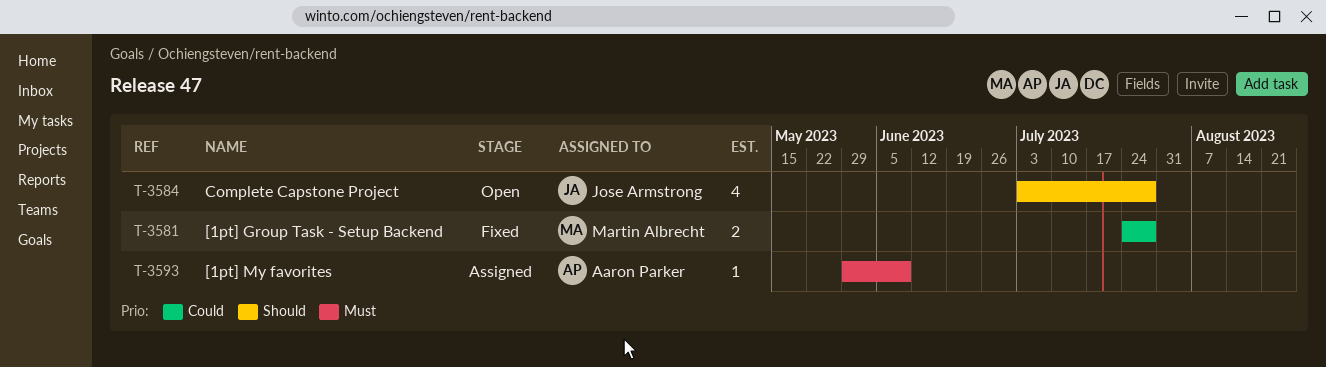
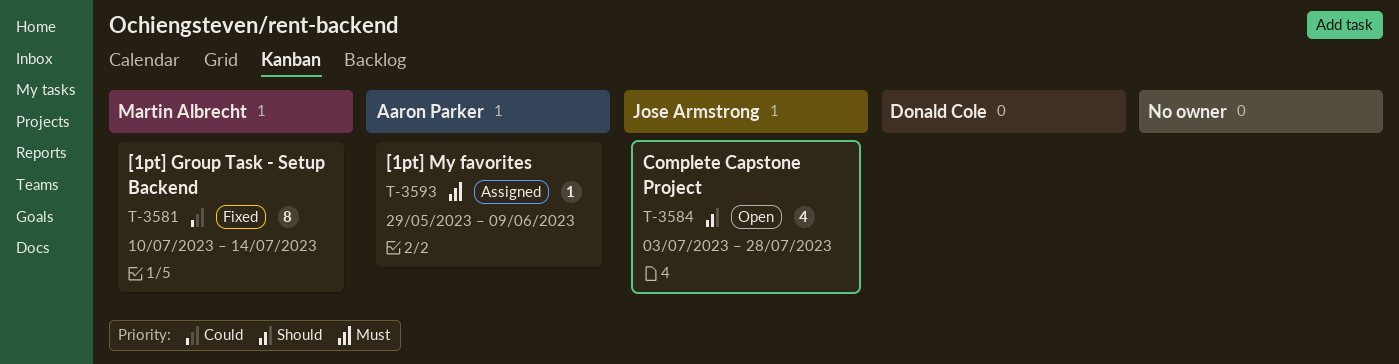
T-3581, estimate: 2 -> 8
T-3581, start: Jul 24 -> Jul 10
T-3581, due: Jul 28 -> Jul 14

